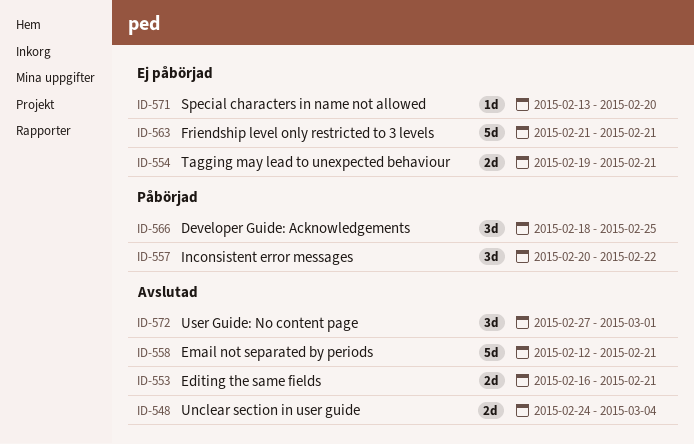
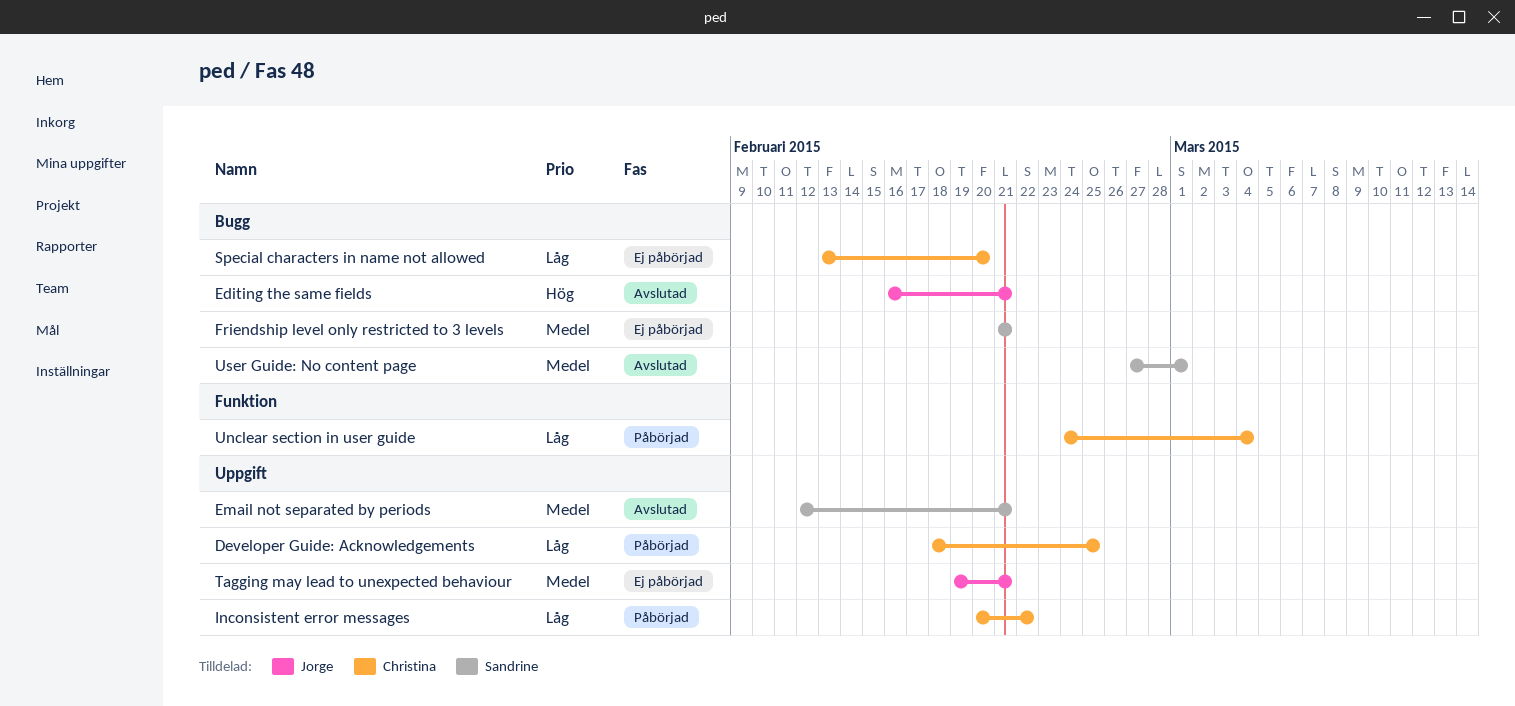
Unclear section in user guide, status: Avslutad -> Påbörjad

